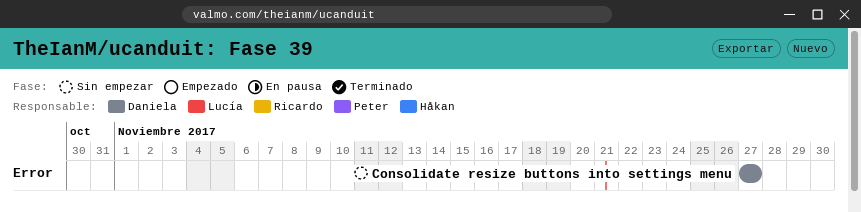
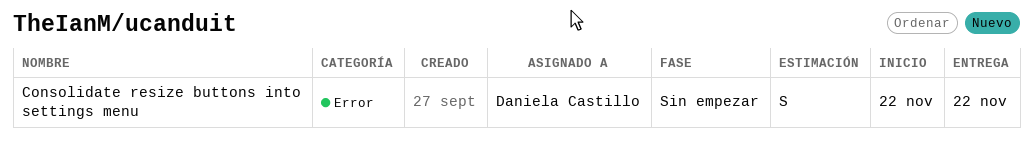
Consolidate resize buttons into settings menu, start: Nov 27 -> Nov 22
Consolidate resize buttons into settings menu, due: Nov 27 -> Nov 22

